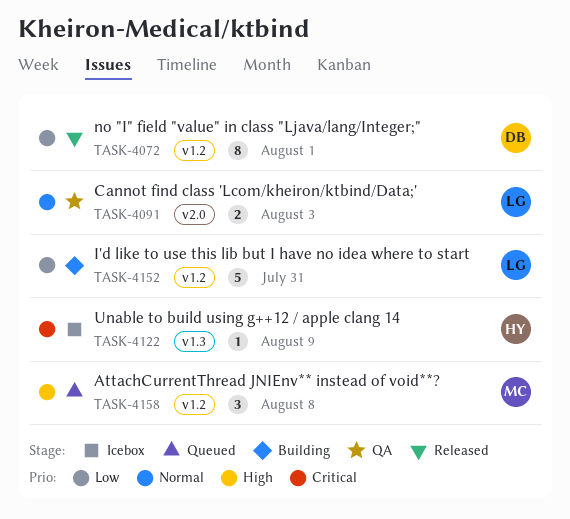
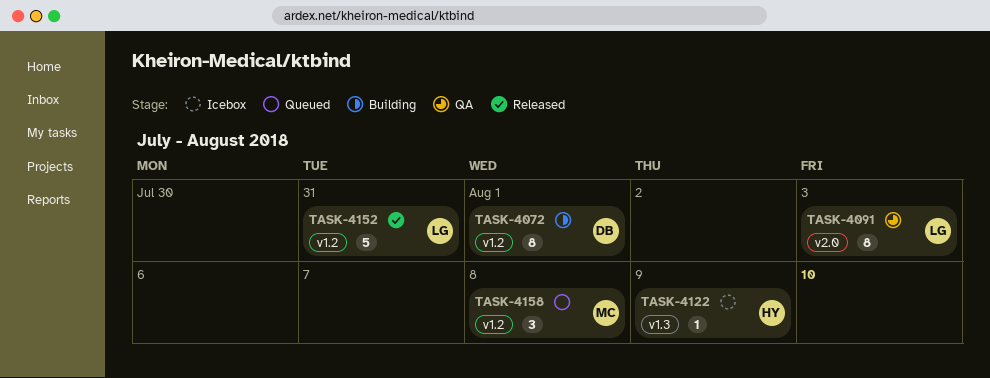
TASK-4072, status: Released -> Building
TASK-4091, estimate: 2 -> 8
TASK-4152, status: Building -> Released

